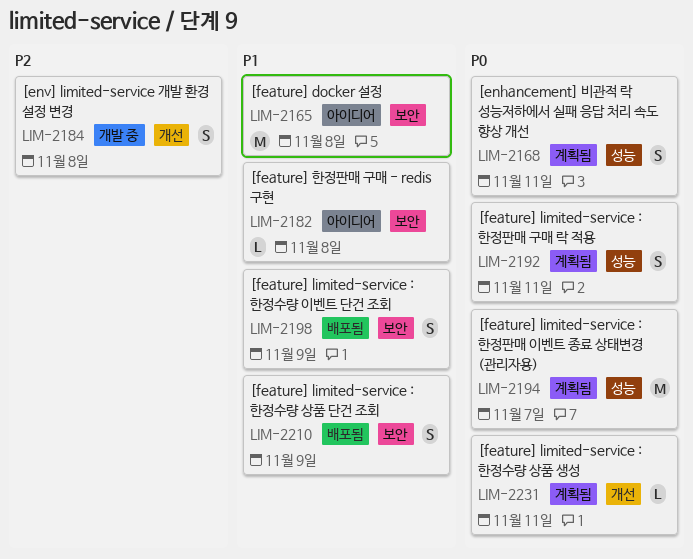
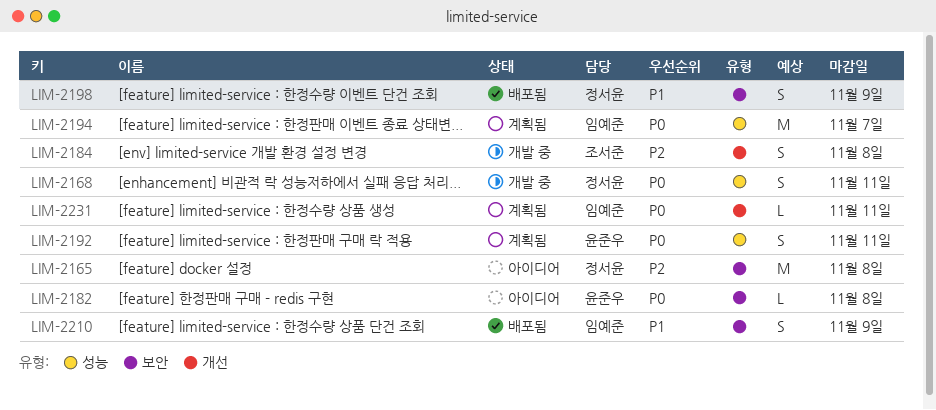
LIM-2165, priority: P1 -> P2
LIM-2168, status: 계획됨 -> 개발 중
LIM-2182, priority: P1 -> P0

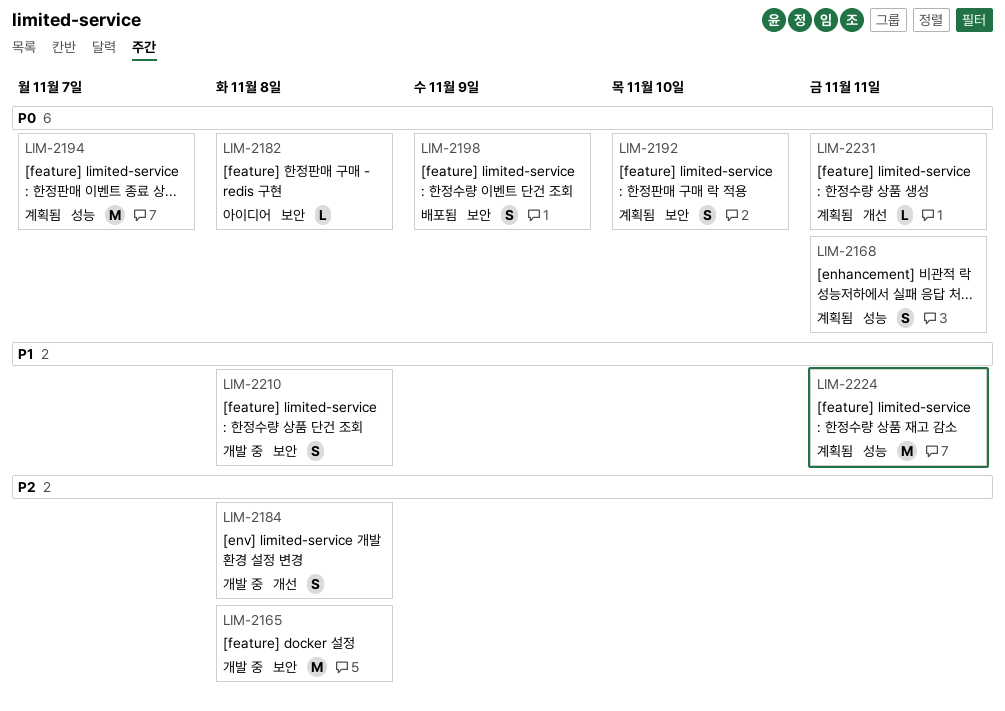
LIM-2165, status: 아이디어 -> 개발 중
LIM-2168, status: 개발 중 -> 계획됨
LIM-2192, label: 성능 -> 보안
LIM-2192, due: Nov 11 -> Nov 10
LIM-2198, priority: P1 -> P0
LIM-2210, status: 배포됨 -> 개발 중
LIM-2210, due: Nov 9 -> Nov 8
LIM-2224: none -> present

